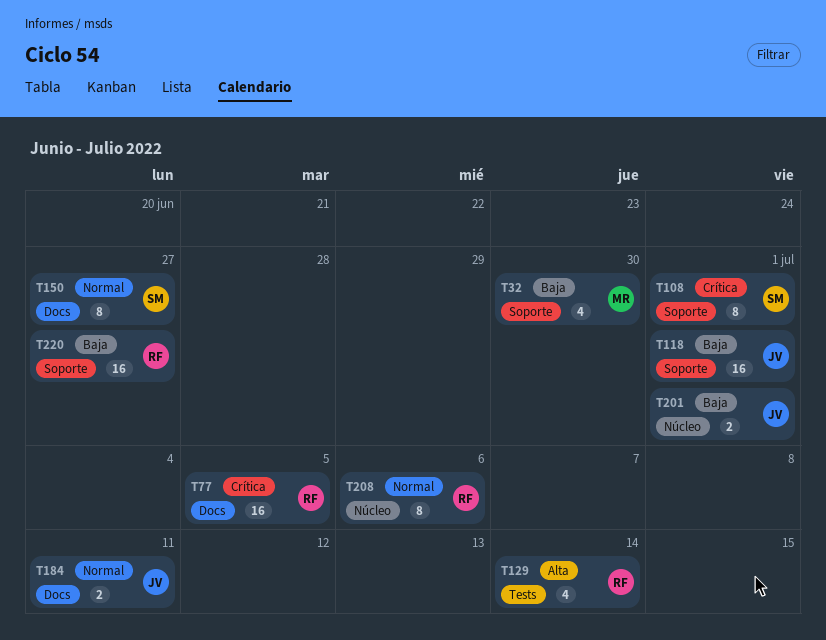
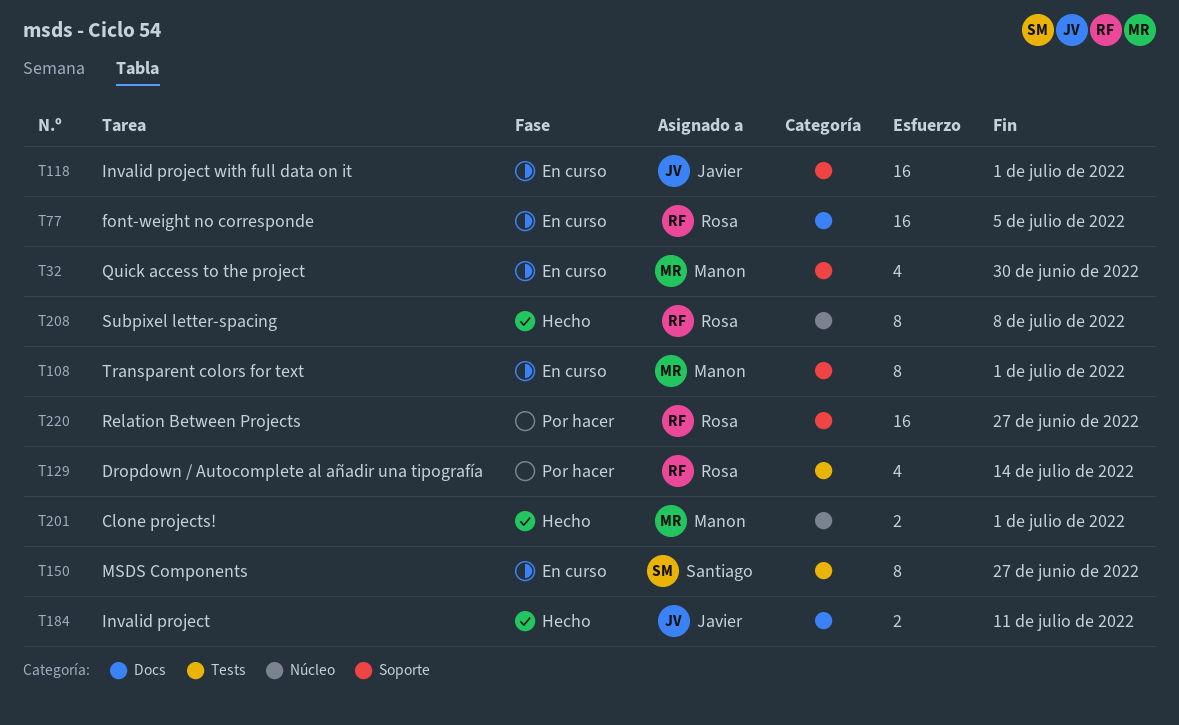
T108, owner: Santiago -> Manon
T150, label: Docs -> Tests
T201, owner: Javier -> Manon
T208, due: Jul 6 -> Jul 8

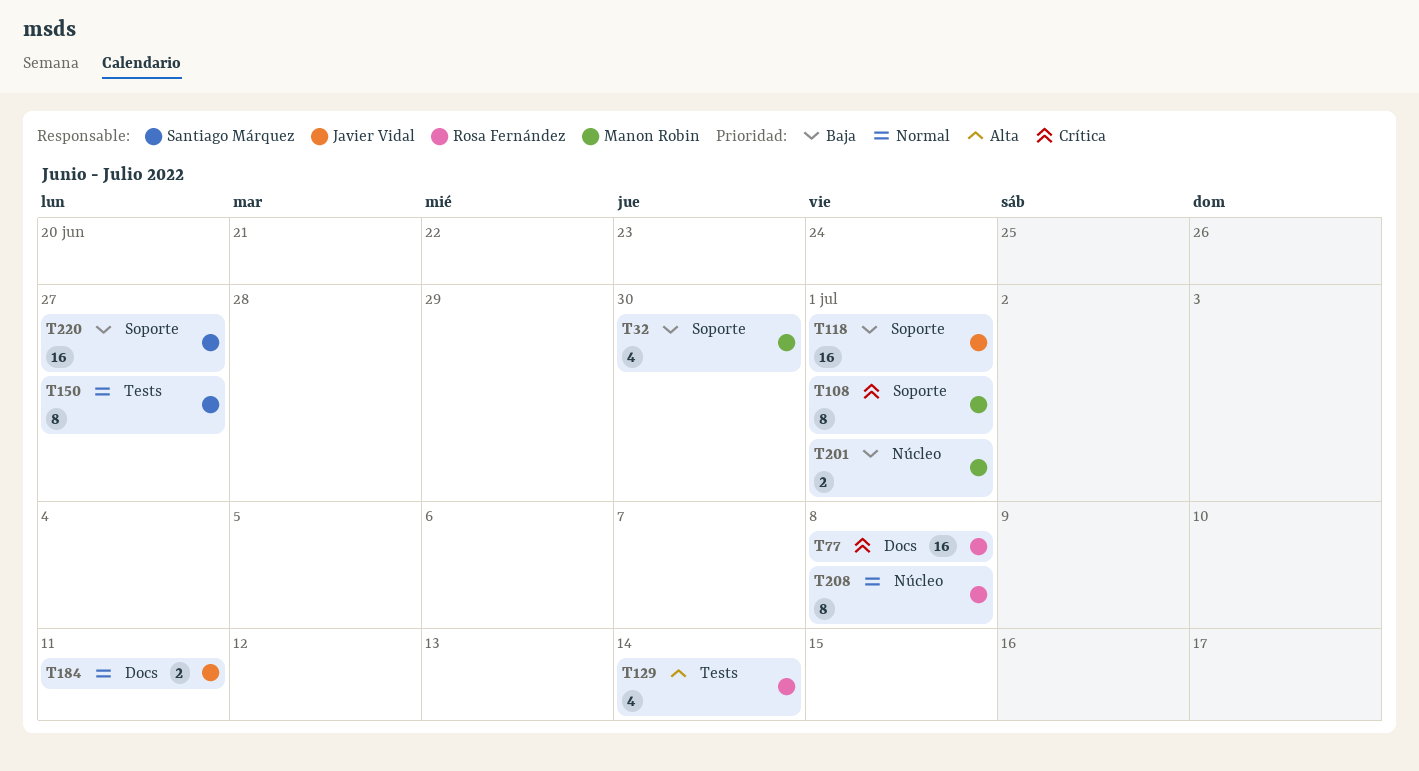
T77, due: Jul 5 -> Jul 8
T220, owner: Rosa Fernández -> Santiago Márquez

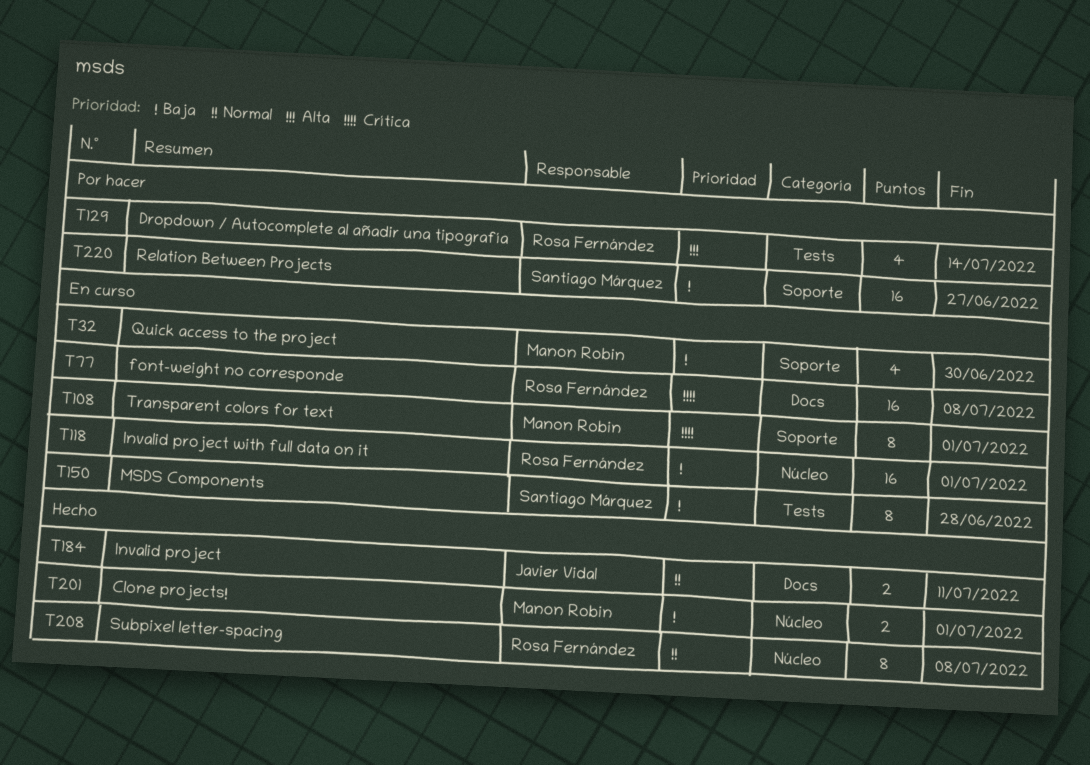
T118, owner: Javier Vidal -> Rosa Fernández
T118, label: Soporte -> Núcleo
T150, priority: Normal -> Baja
T150, due: Jun 27 -> Jun 28

